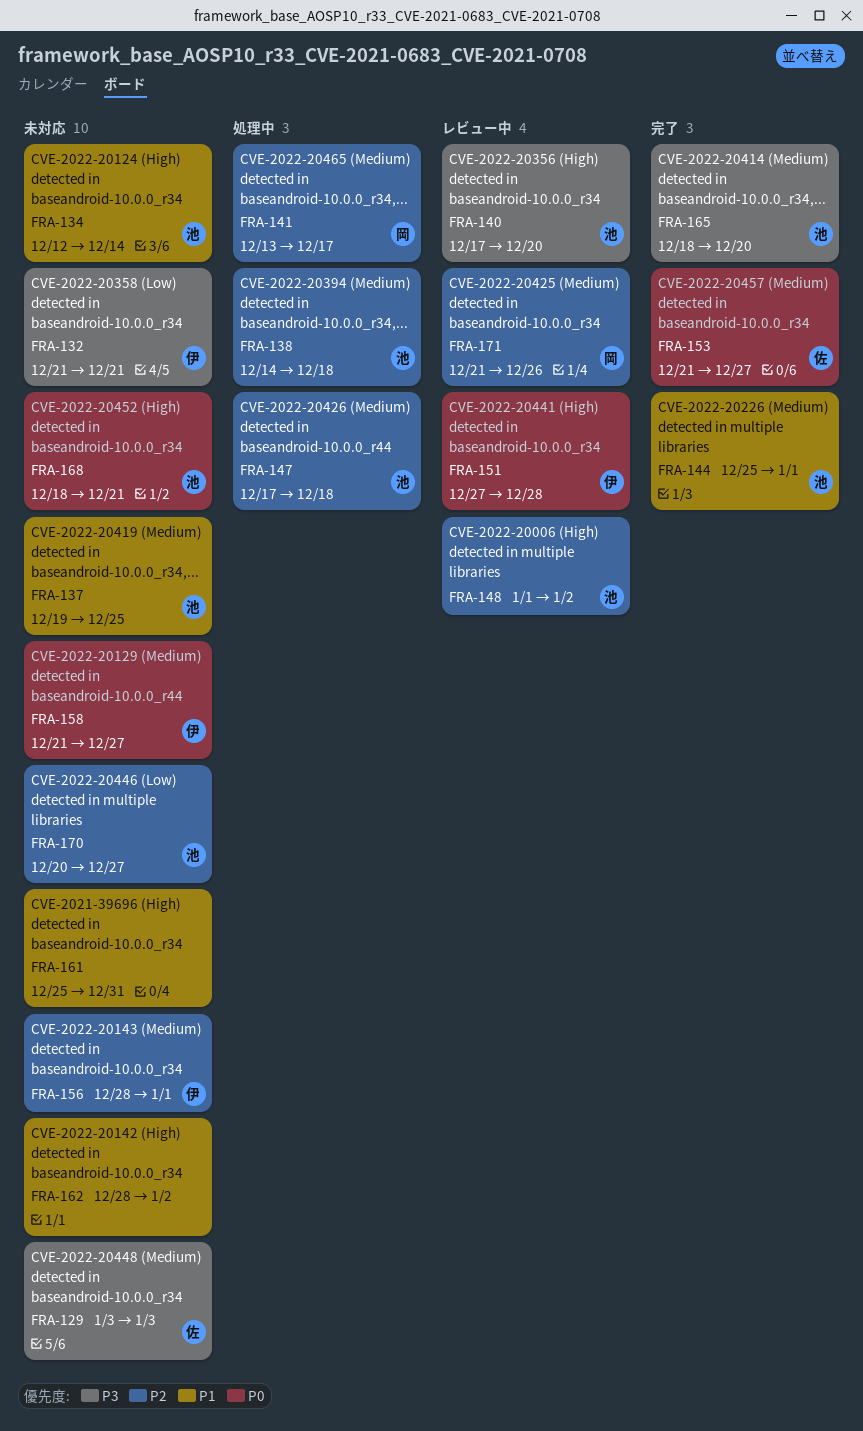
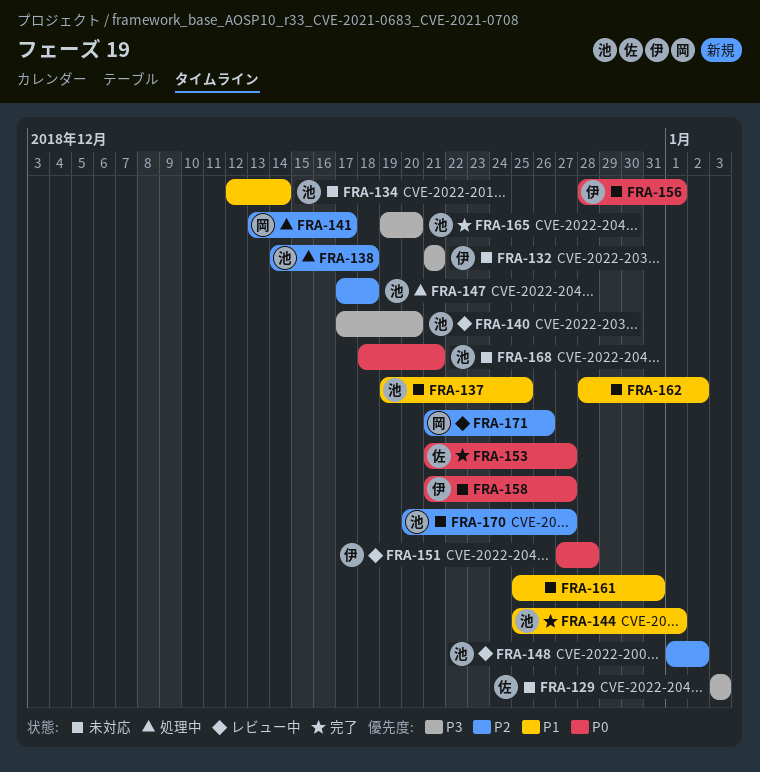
FRA-156, priority: P2 -> P0
FRA-165, start: Dec 18 -> Dec 19

